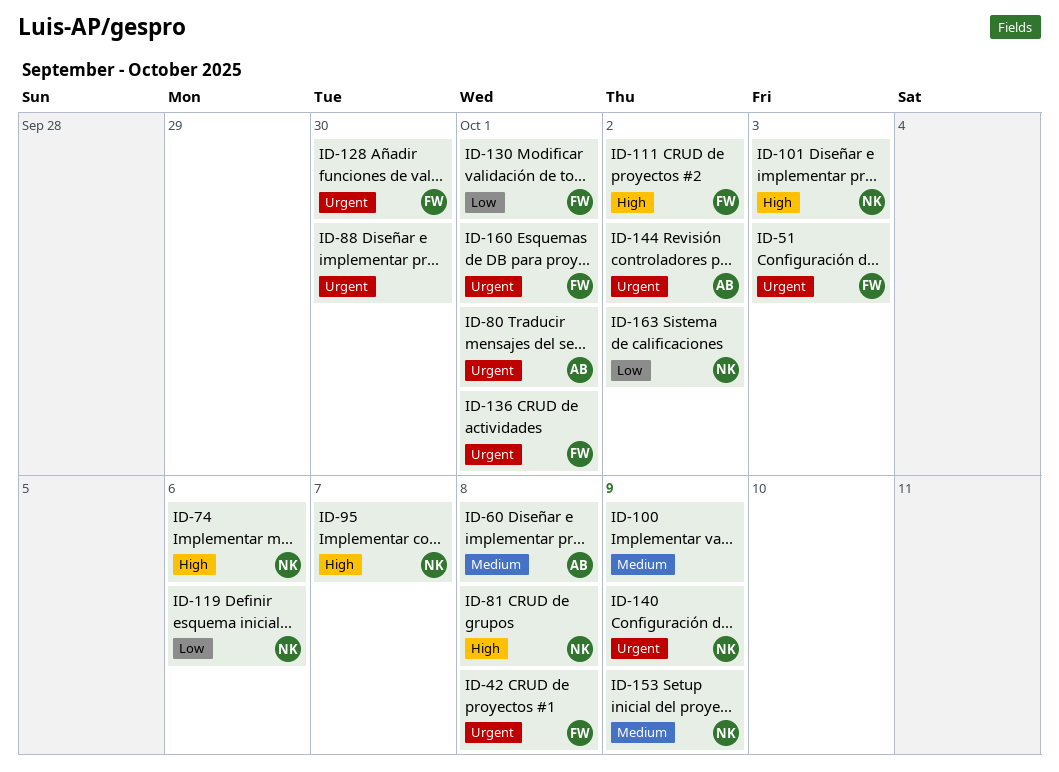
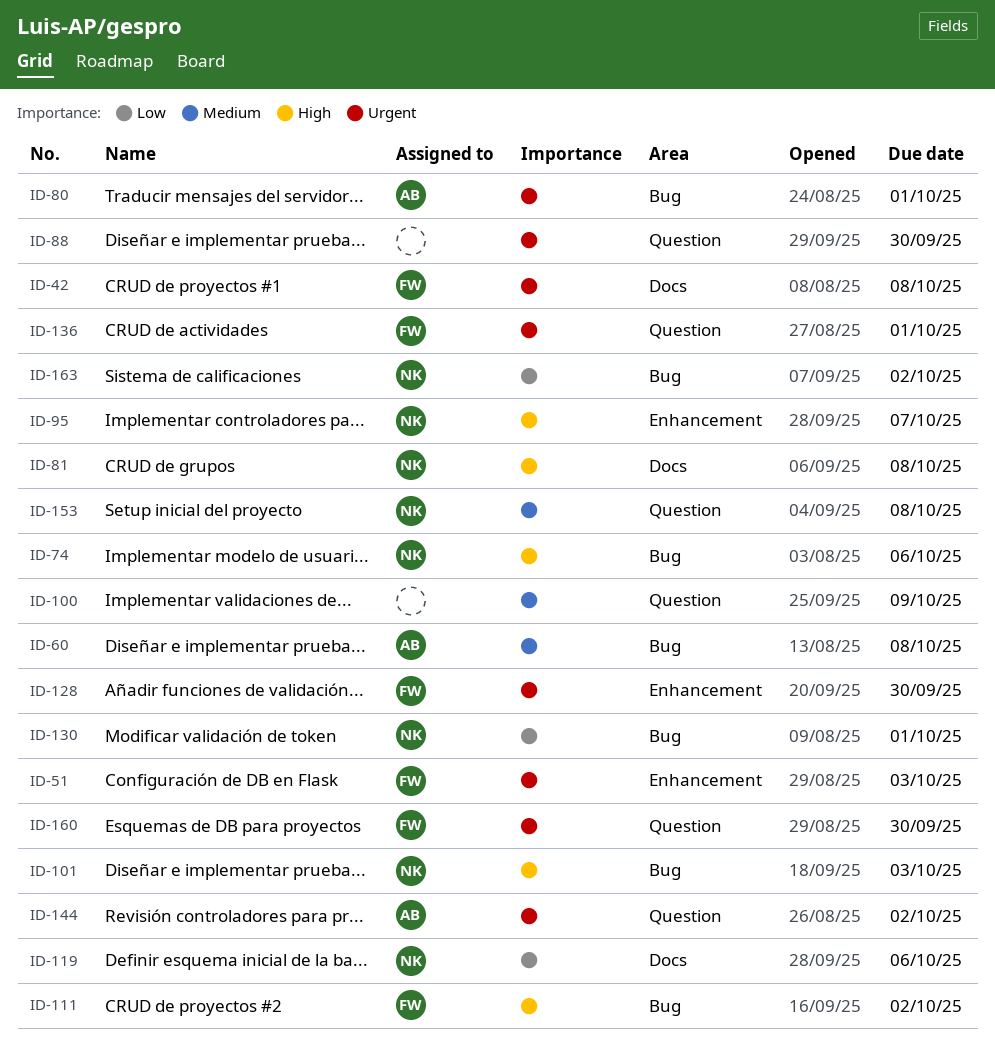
ID-130, owner: FW -> NK
ID-140: present -> none
ID-153, due: Oct 9 -> Oct 8
ID-160, due: Oct 1 -> Sep 30

